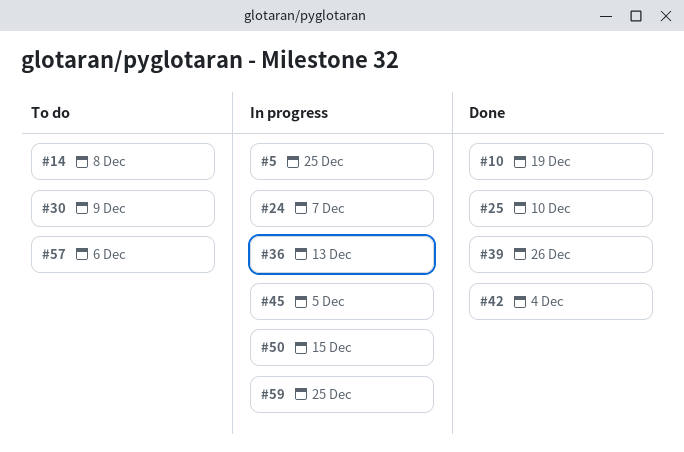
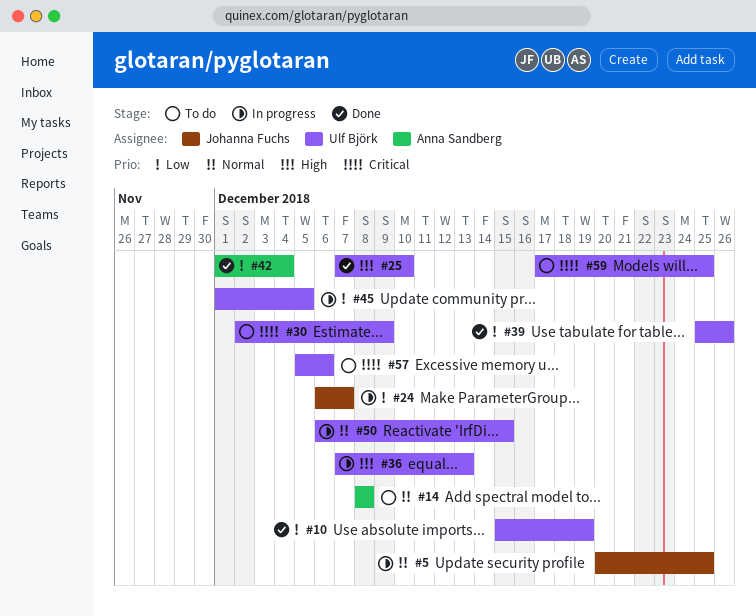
#59, status: In progress -> To do

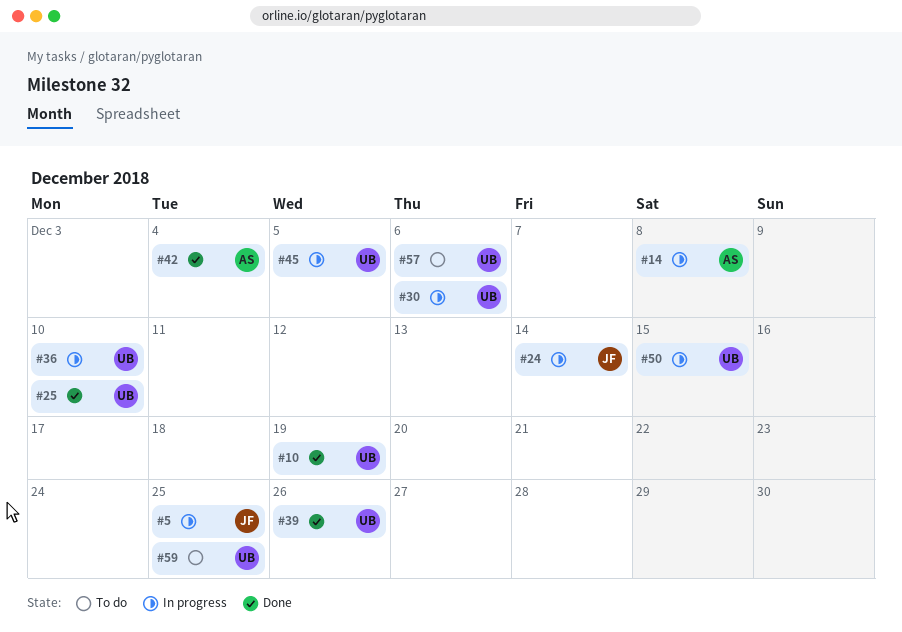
#14, status: To do -> In progress
#24, due: Dec 7 -> Dec 14
#30, status: To do -> In progress
#30, due: Dec 9 -> Dec 6
#36, due: Dec 13 -> Dec 10

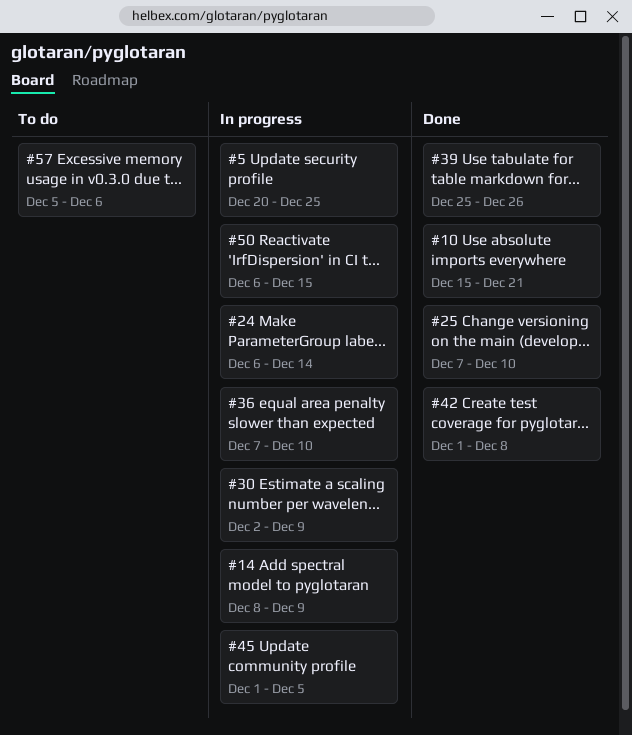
#10, due: Dec 19 -> Dec 21
#14, due: Dec 8 -> Dec 9
#30, due: Dec 6 -> Dec 9
#42, due: Dec 4 -> Dec 8
#59: present -> none

